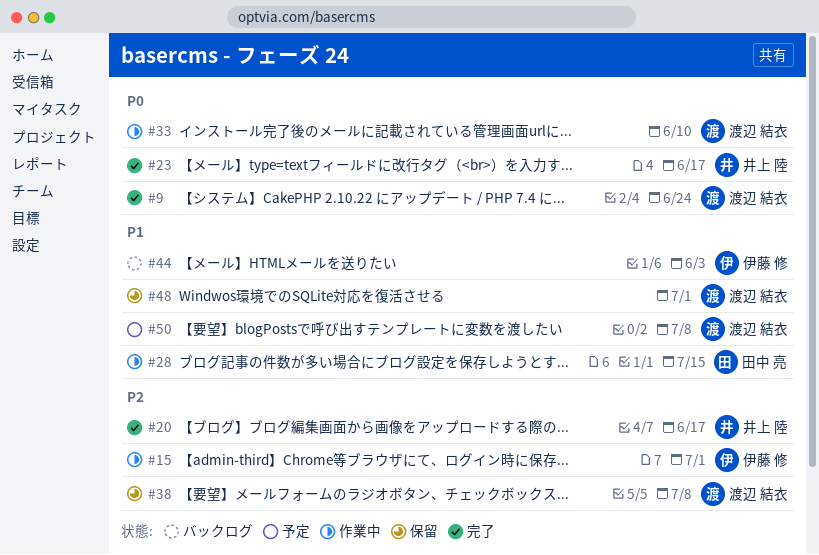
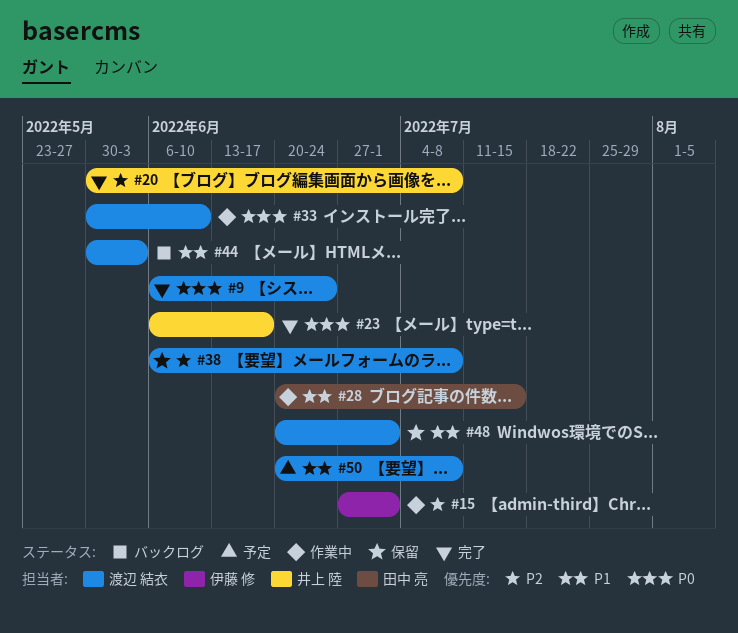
#20, due: Jun 17 -> Jul 8
#44, owner: 伊藤 修 -> 渡辺 結衣

